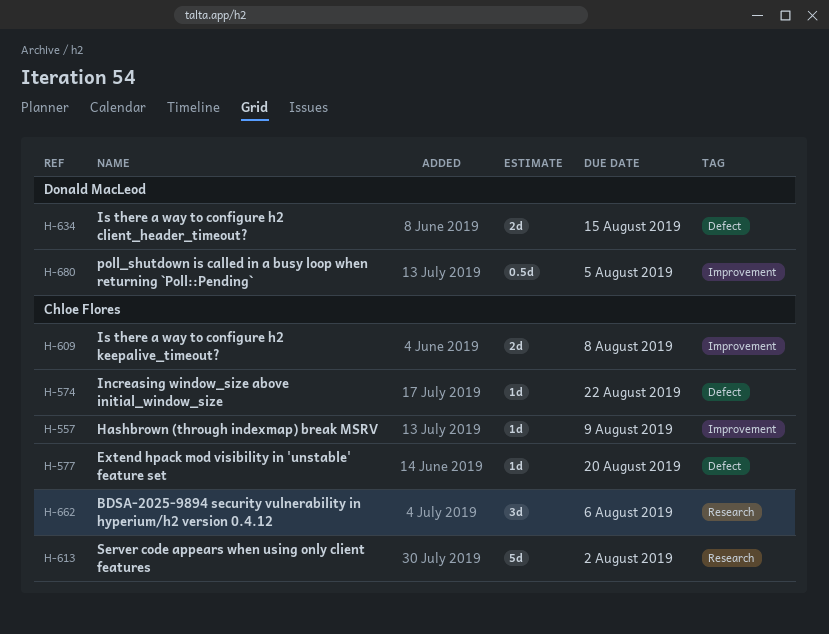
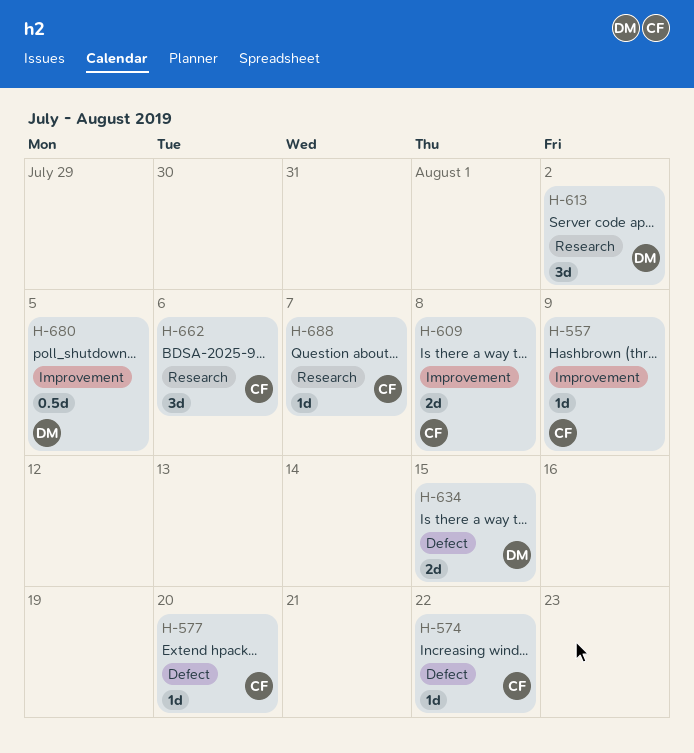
H-613, owner: Chloe Flores -> Donald MacLeod
H-613, estimate: 5d -> 3d
H-688: none -> present

